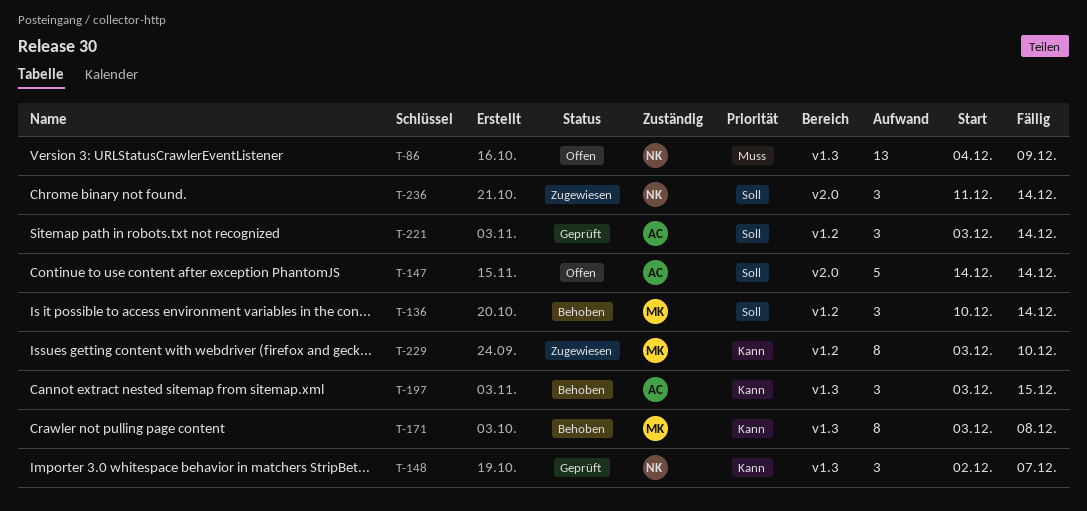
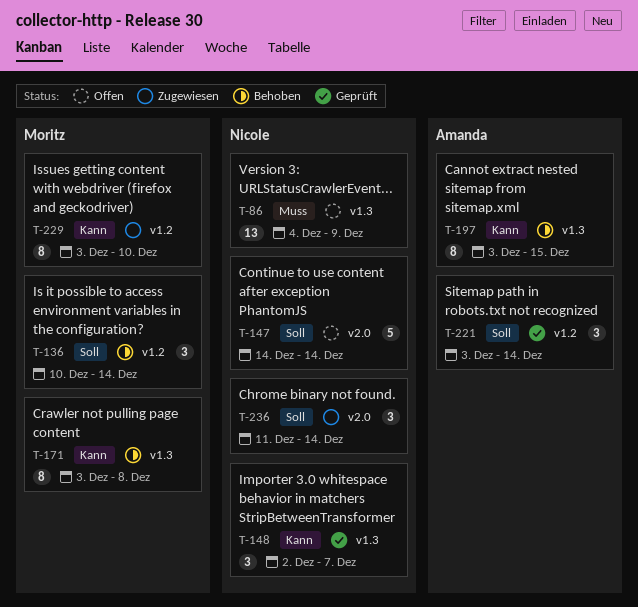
T-147, owner: Amanda -> Nicole
T-197, estimate: 3 -> 8

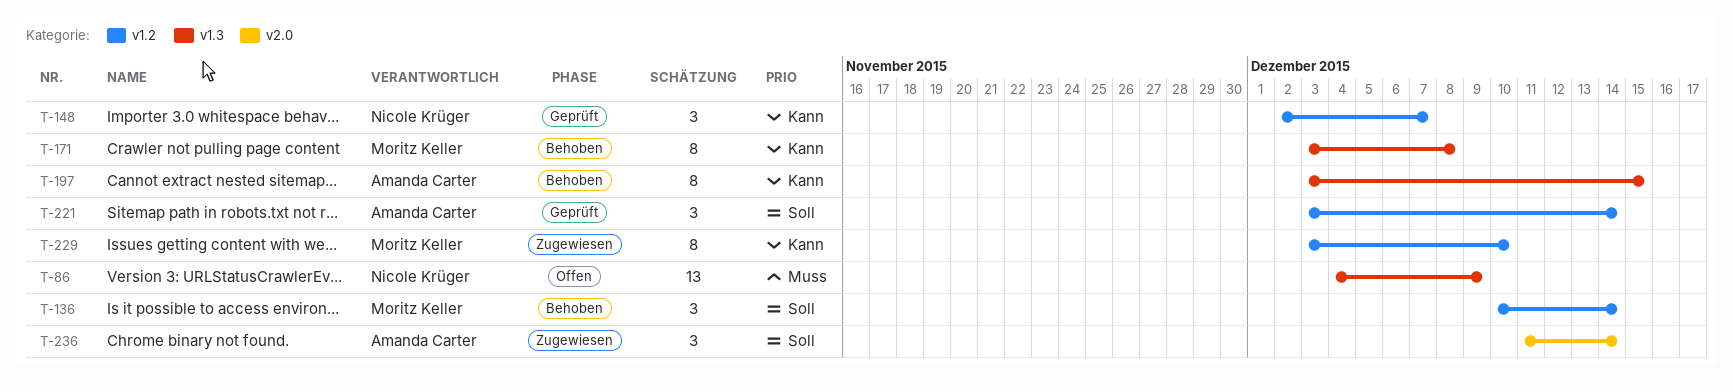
T-147: present -> none
T-148, label: v1.3 -> v1.2
T-236, owner: Nicole Krüger -> Amanda Carter

